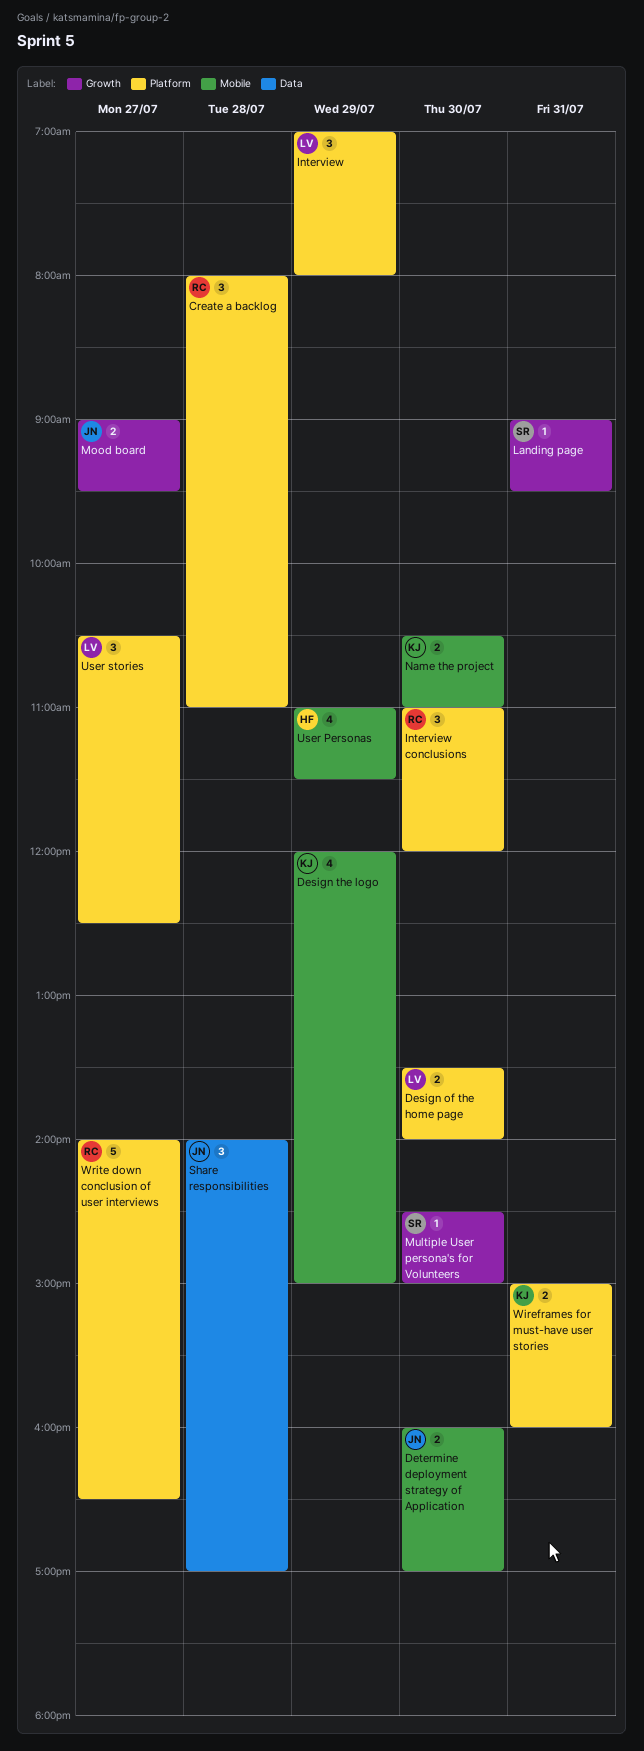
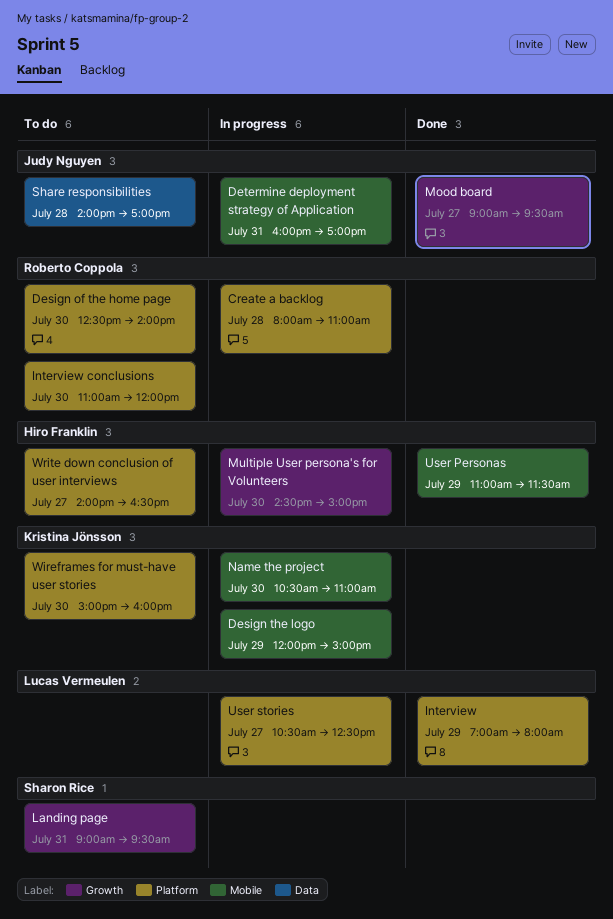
Design of the home page, owner: Lucas Vermeulen -> Roberto Coppola
Design of the home page, begins: 13:30 -> 12:30
Determine deployment strategy of Application, day: Jul 30 -> Jul 31
Multiple User persona's for Volunteers, owner: Sharon Rice -> Hiro Franklin
Wireframes for must-have user stories, day: Jul 31 -> Jul 30
Write down conclusion of user interviews, owner: Roberto Coppola -> Hiro Franklin

